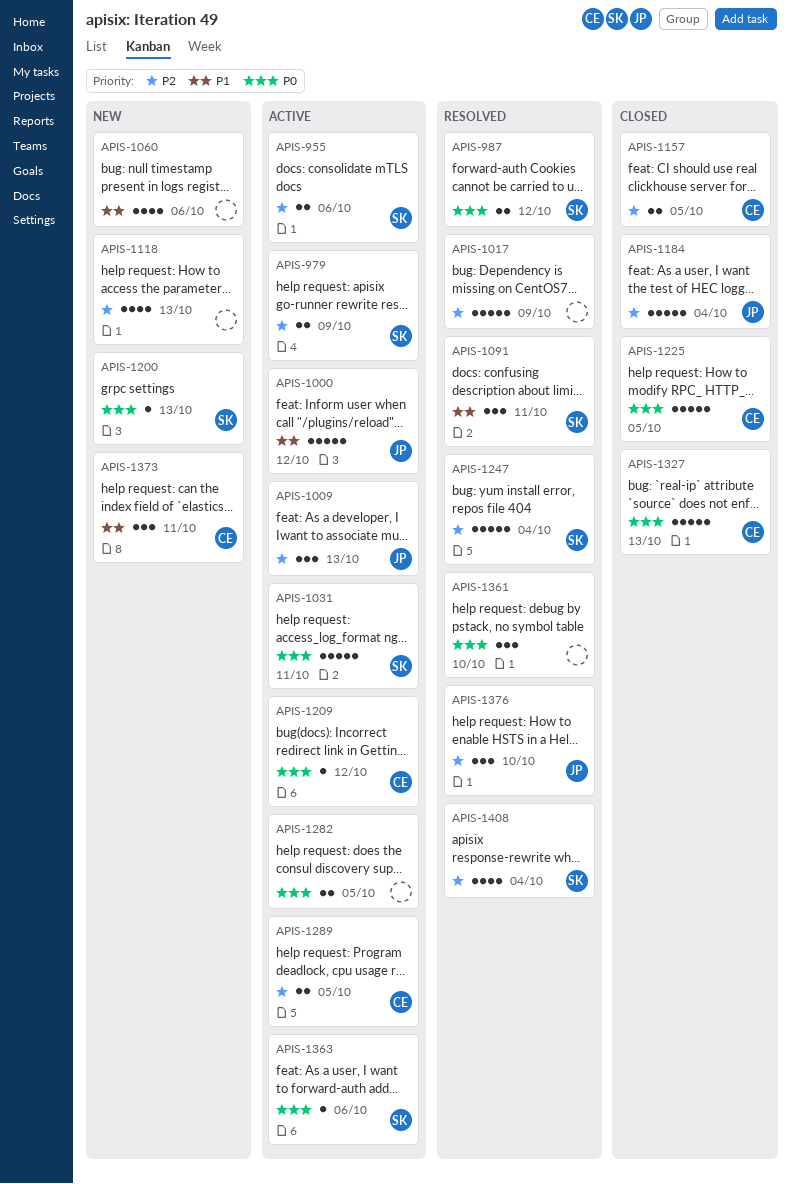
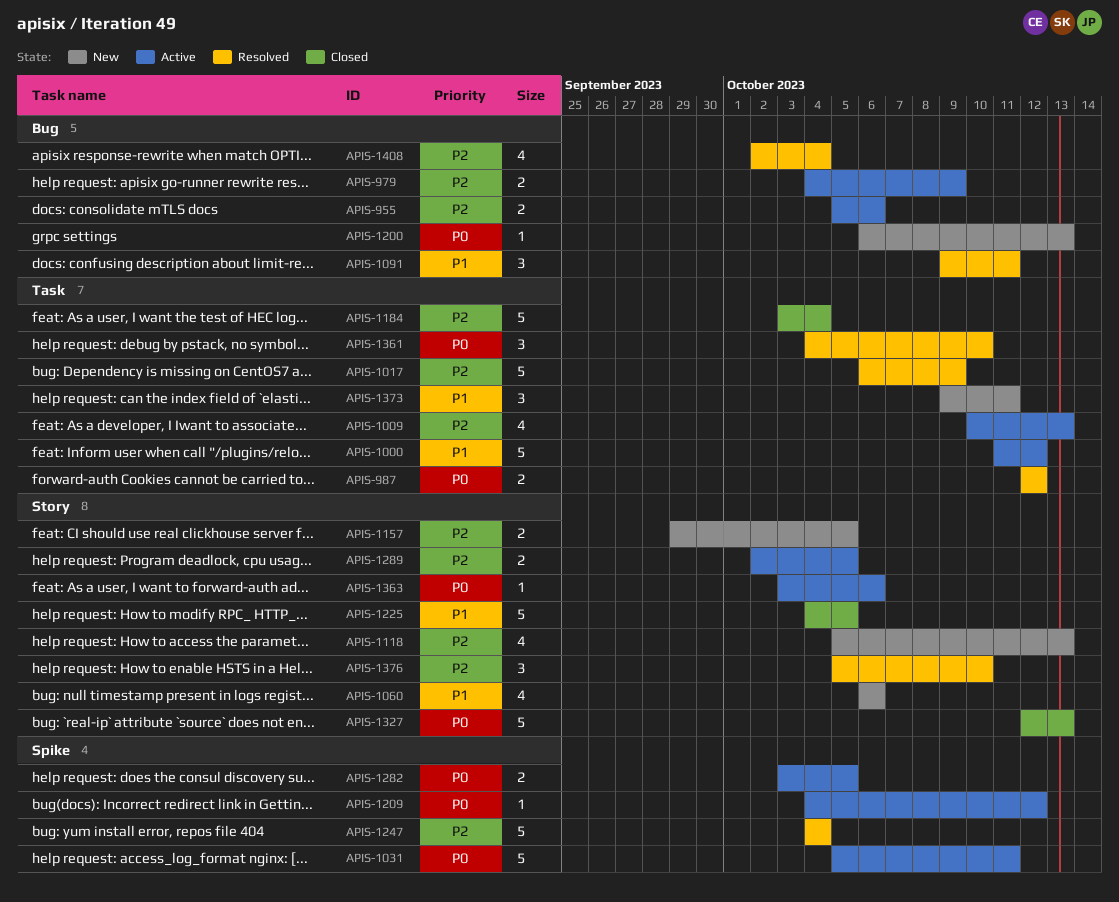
APIS-1009, estimate: 3 -> 4
APIS-1157, status: Closed -> New
APIS-1225, priority: P0 -> P1

